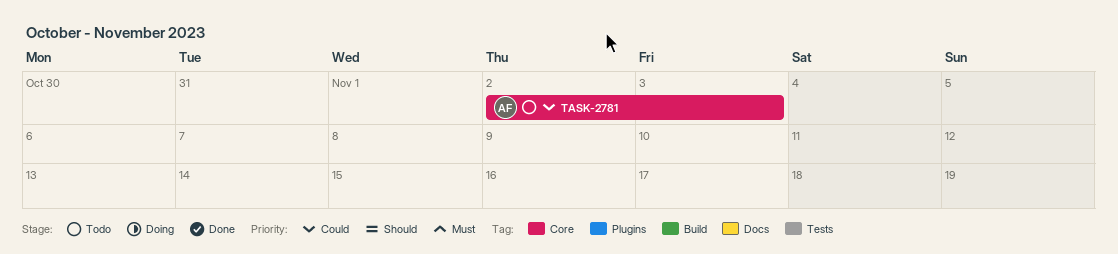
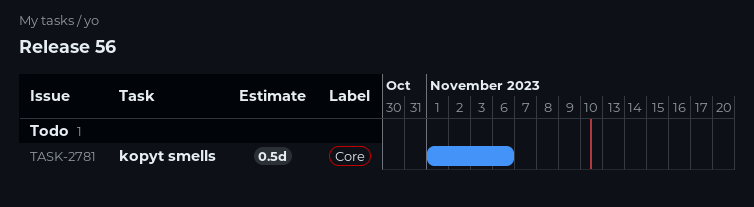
TASK-2781, start: Nov 2 -> Nov 1
TASK-2781, due: Nov 3 -> Nov 6

